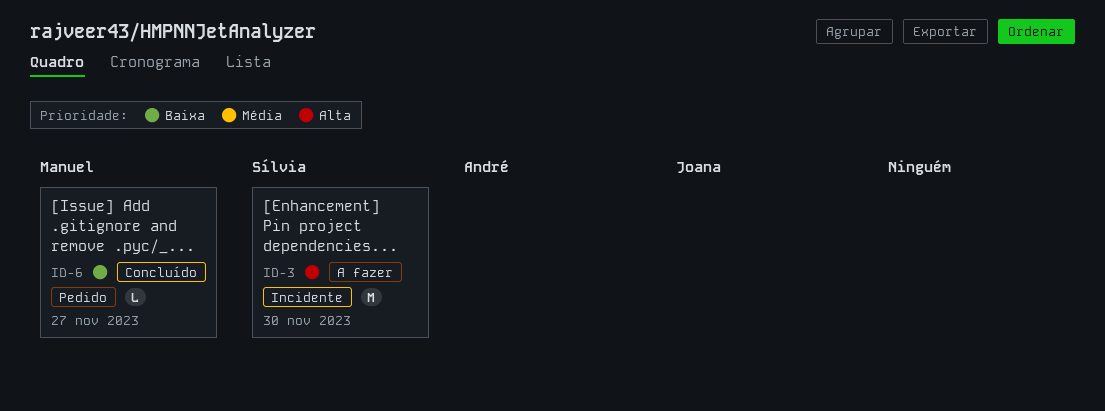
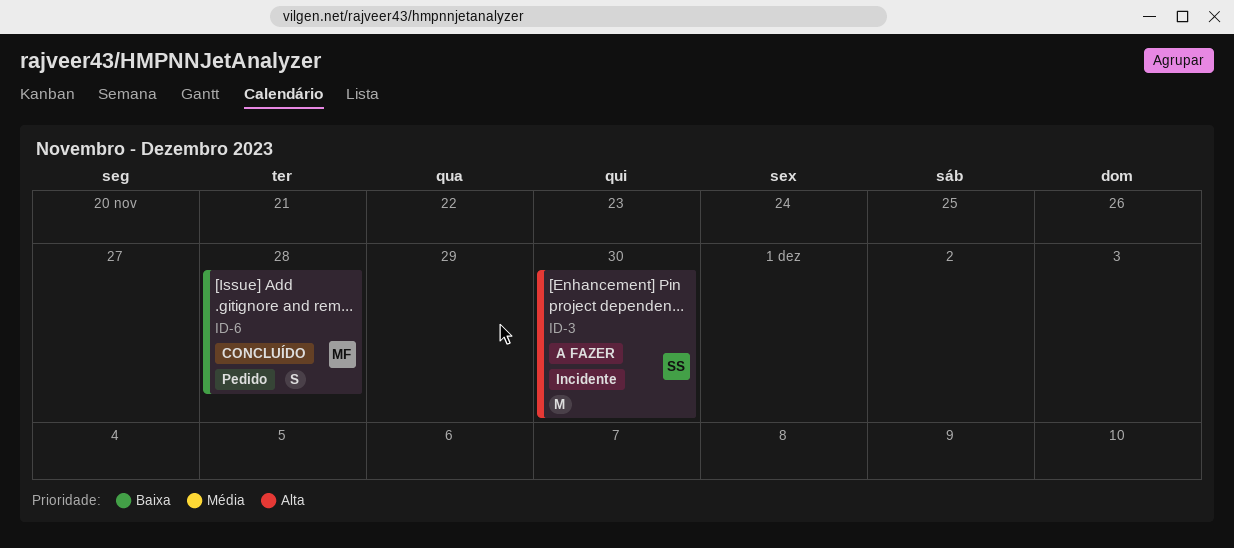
ID-6, estimate: L -> S
ID-6, due: Nov 27 -> Nov 28

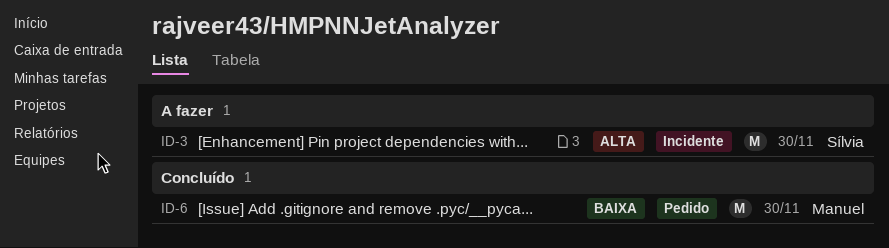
ID-6, estimate: S -> M
ID-6, due: Nov 28 -> Nov 30

